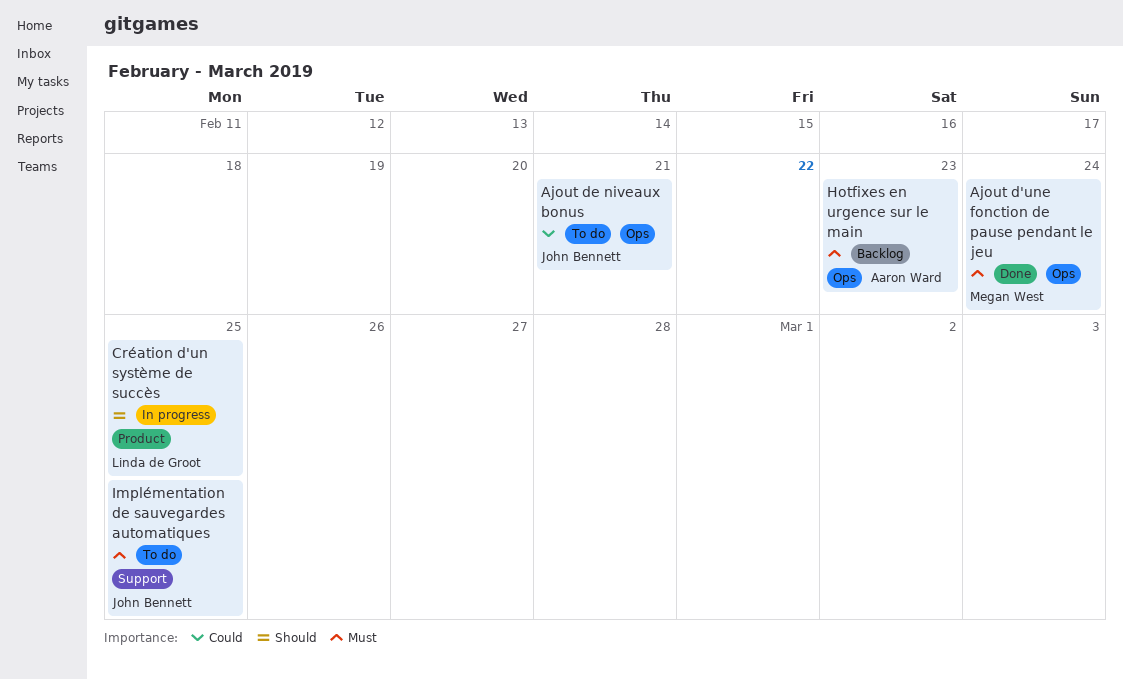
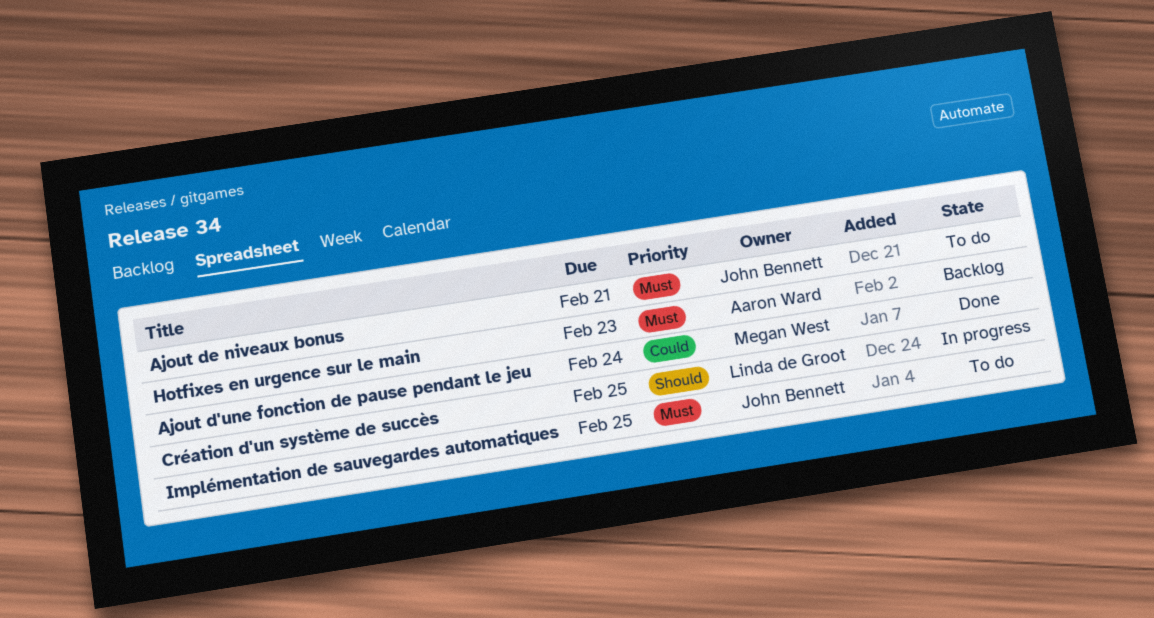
Ajout d'une fonction de pause pendant le jeu, priority: Must -> Could
Ajout de niveaux bonus, priority: Could -> Must

